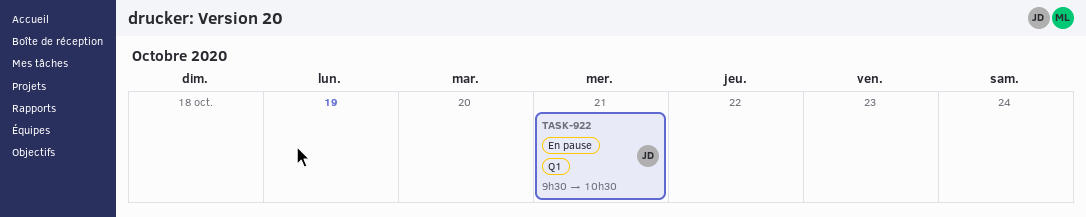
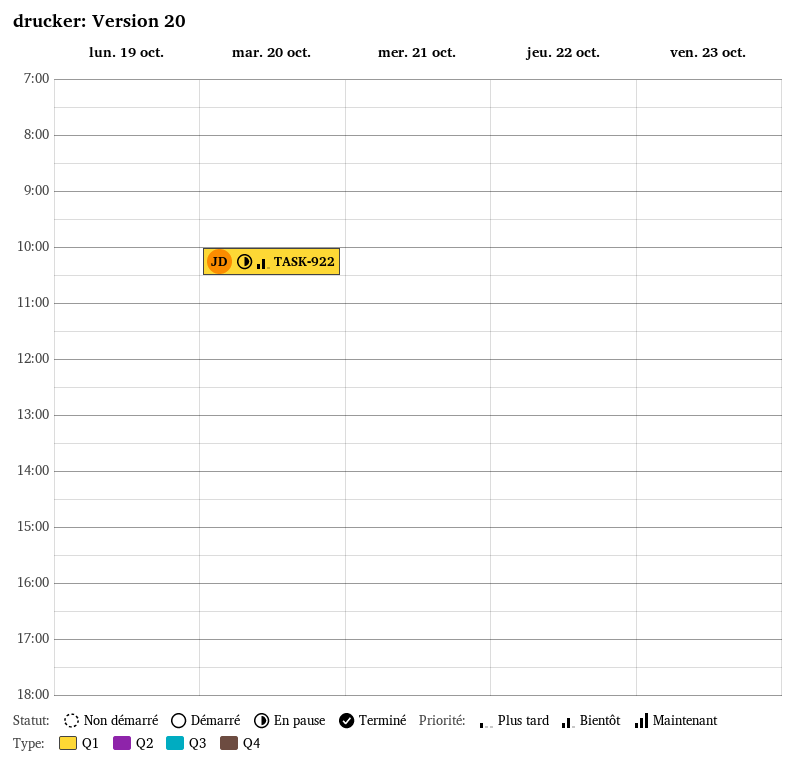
TASK-922, day: Oct 21 -> Oct 20
TASK-922, begins: 09:30 -> 10:00

